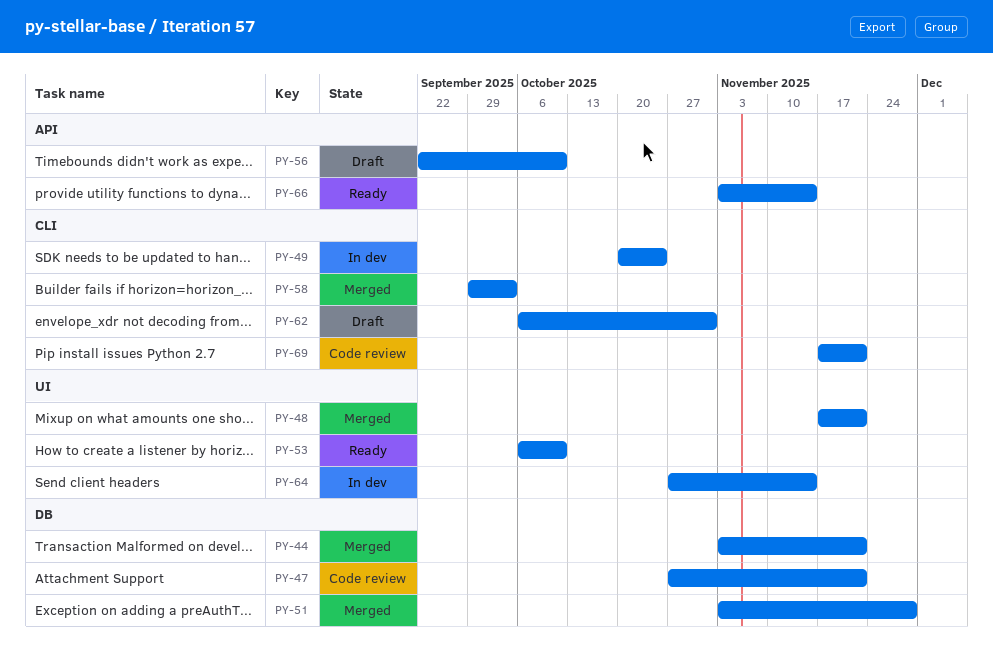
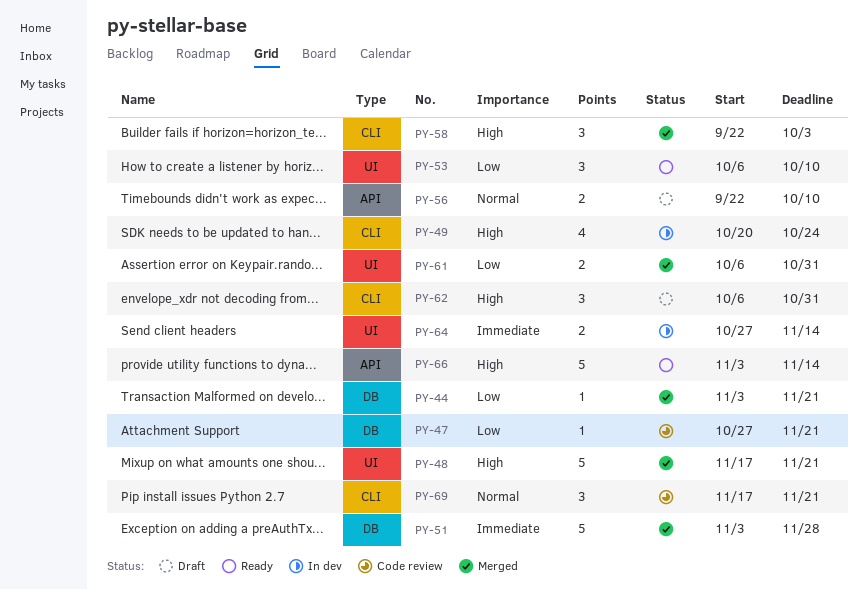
PY-58, start: Sep 29 -> Sep 22
PY-61: none -> present

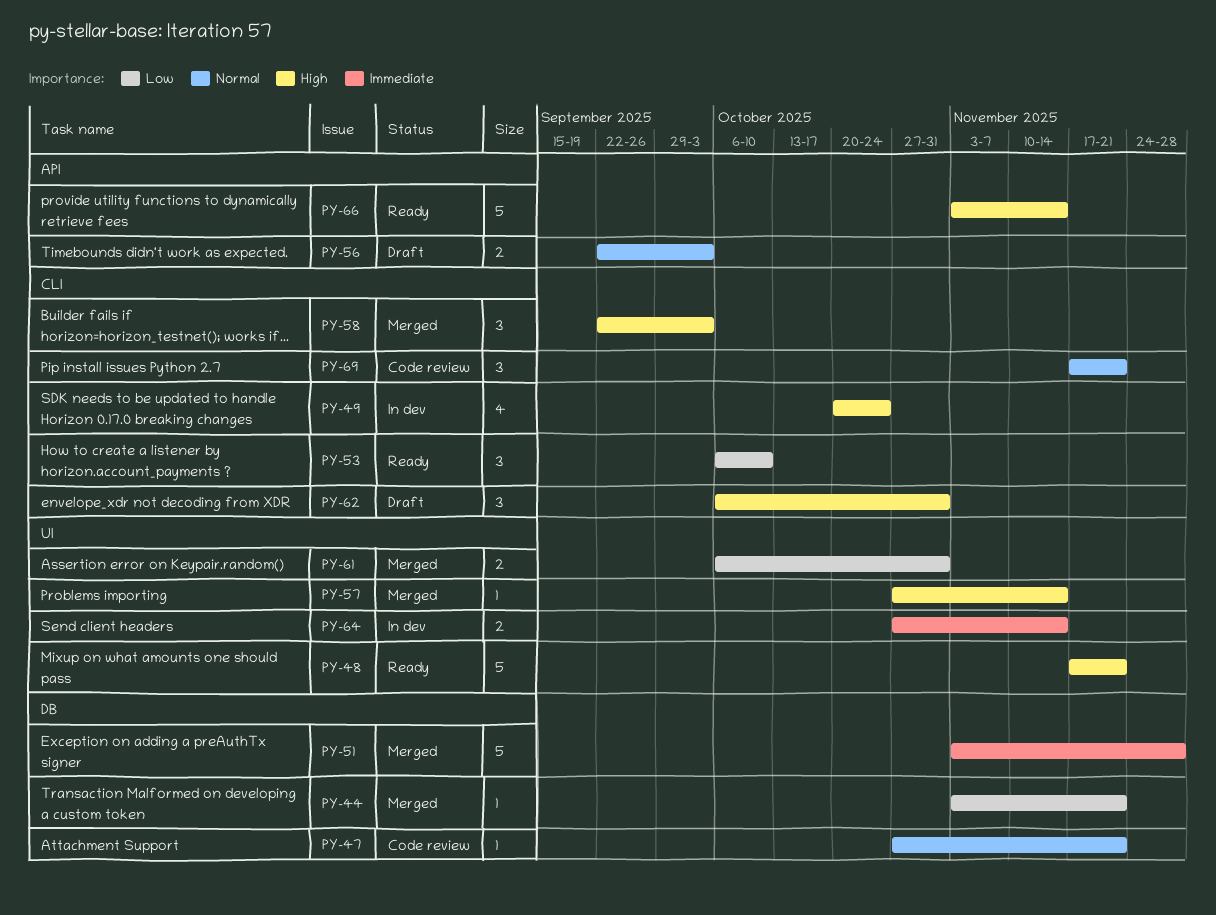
PY-47, priority: Low -> Normal
PY-48, status: Merged -> Ready
PY-53, label: UI -> CLI
PY-56, due: Oct 10 -> Oct 3
PY-57: none -> present

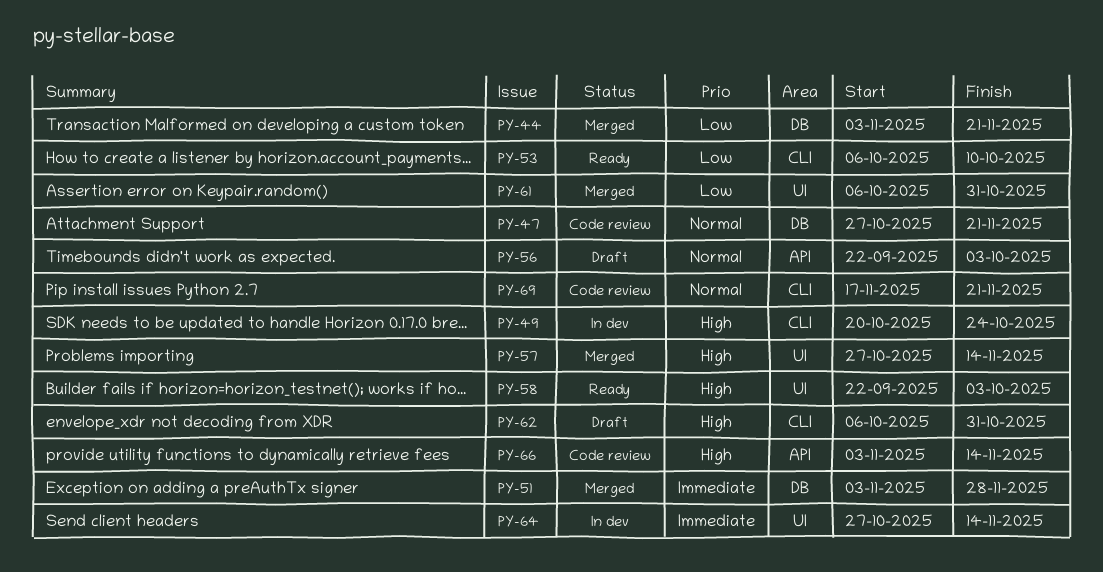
PY-48: present -> none
PY-58, status: Merged -> Ready
PY-58, label: CLI -> UI
PY-66, status: Ready -> Code review

